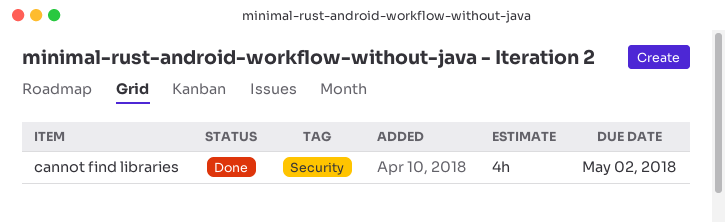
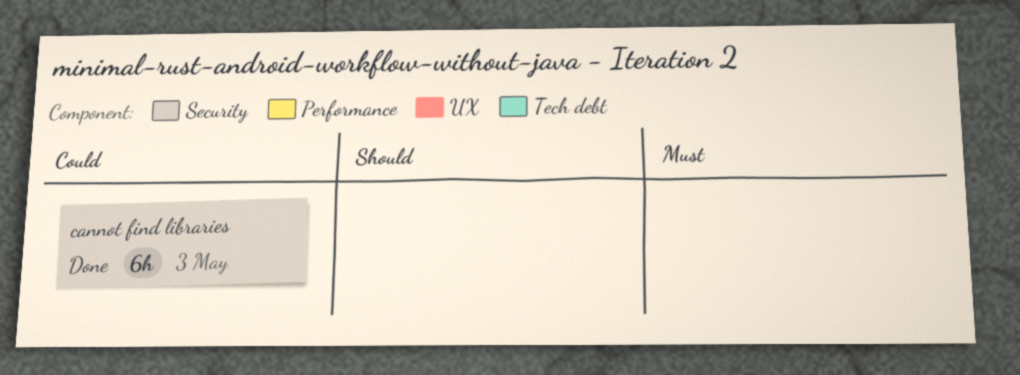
cannot find libraries, estimate: 4h -> 6h
cannot find libraries, due: May 2 -> May 3

